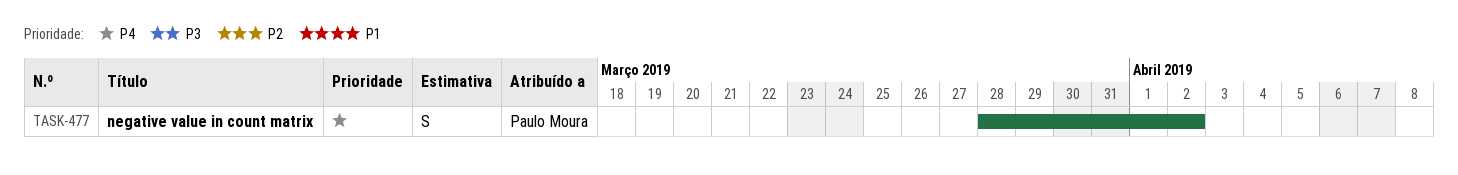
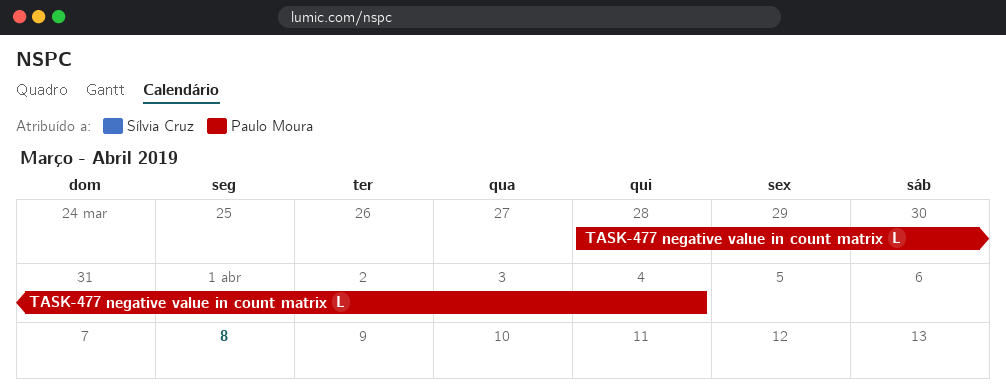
TASK-477, estimate: S -> L
TASK-477, due: Apr 2 -> Apr 4

